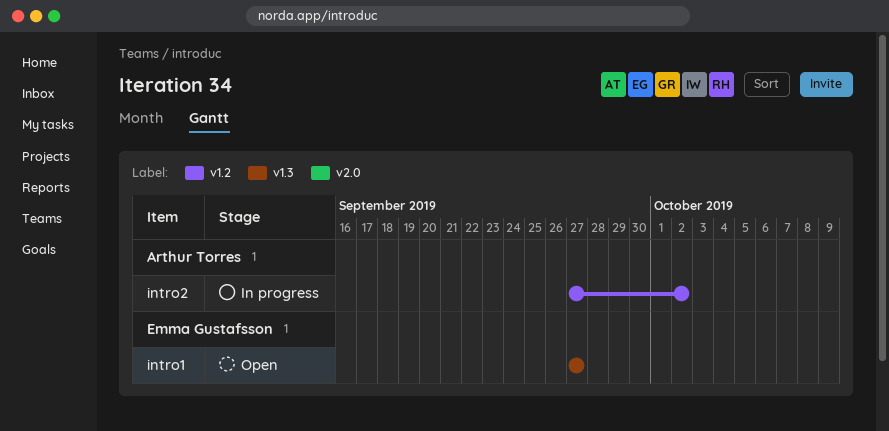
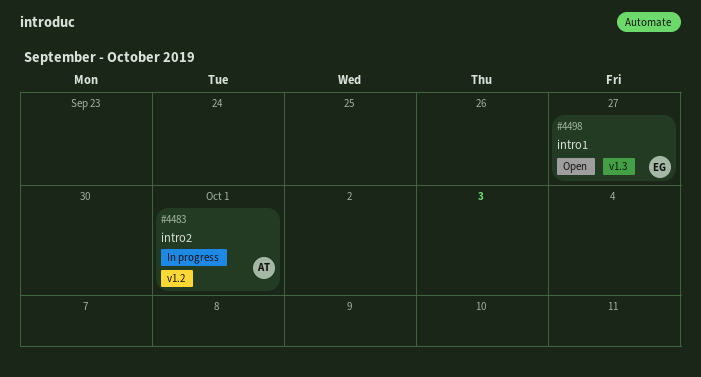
intro2, due: Oct 2 -> Oct 1

